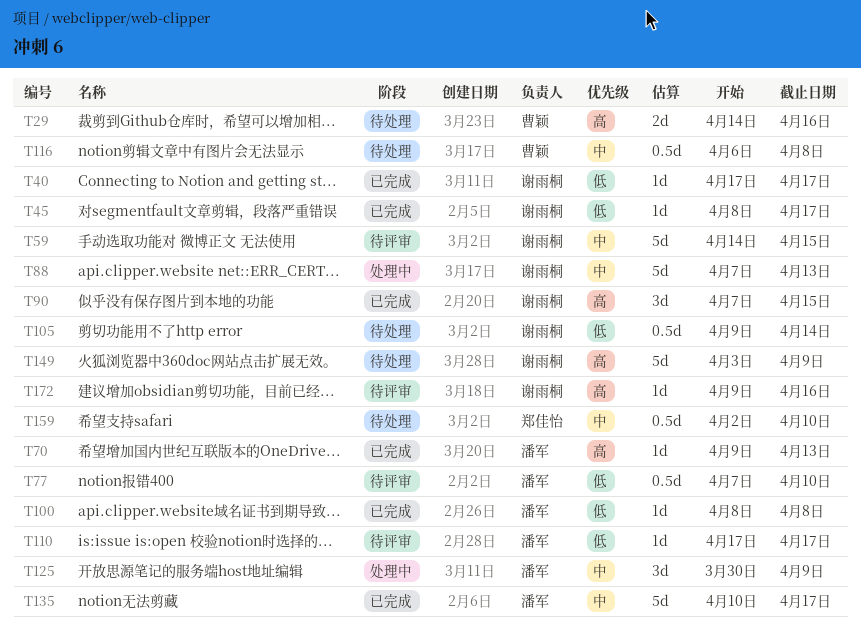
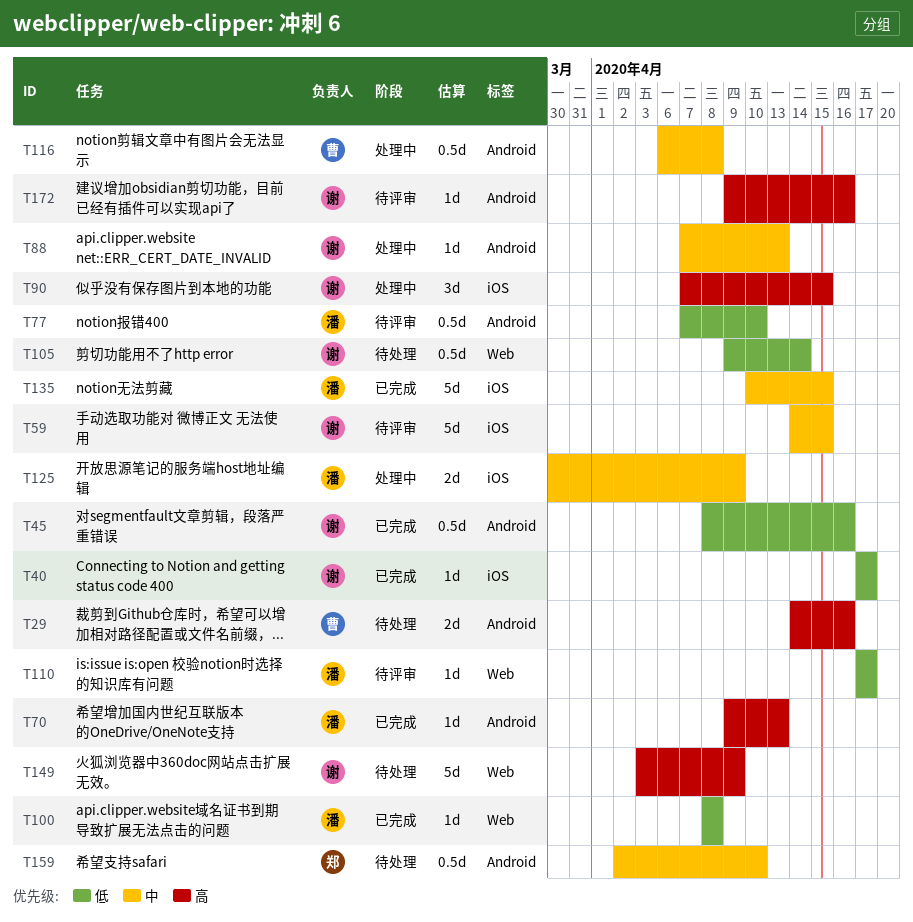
T45, estimate: 1d -> 0.5d
T45, due: Apr 17 -> Apr 16
T88, estimate: 5d -> 1d
T90, status: 已完成 -> 处理中
T116, status: 待处理 -> 处理中
T125, estimate: 3d -> 2d
T135, due: Apr 17 -> Apr 15

